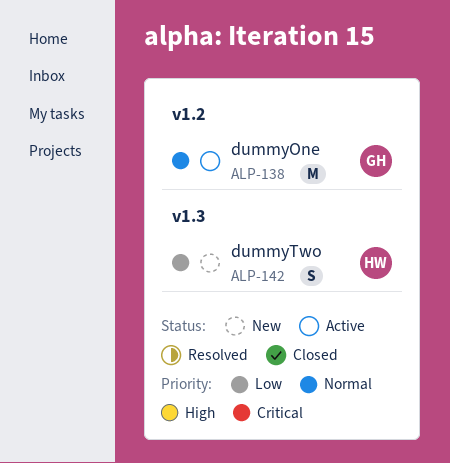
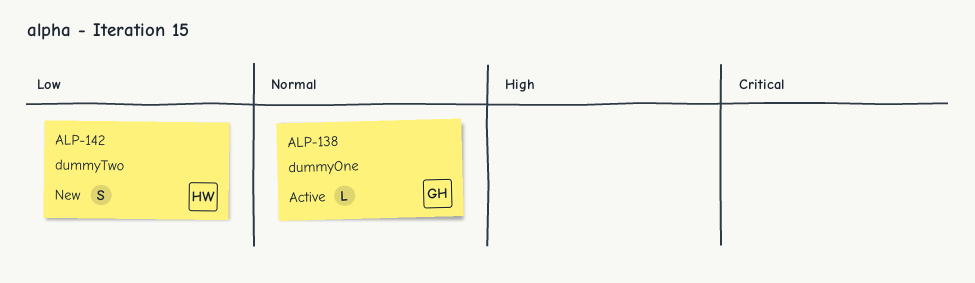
ALP-138, estimate: M -> L

